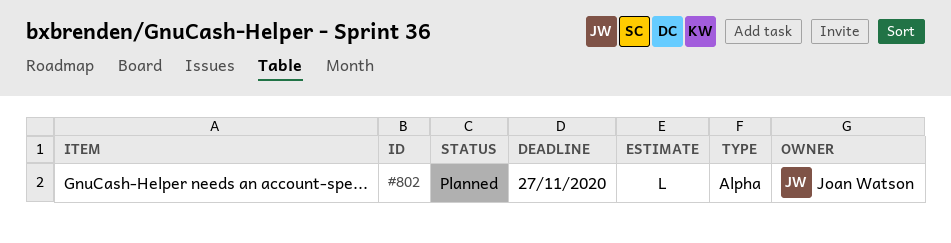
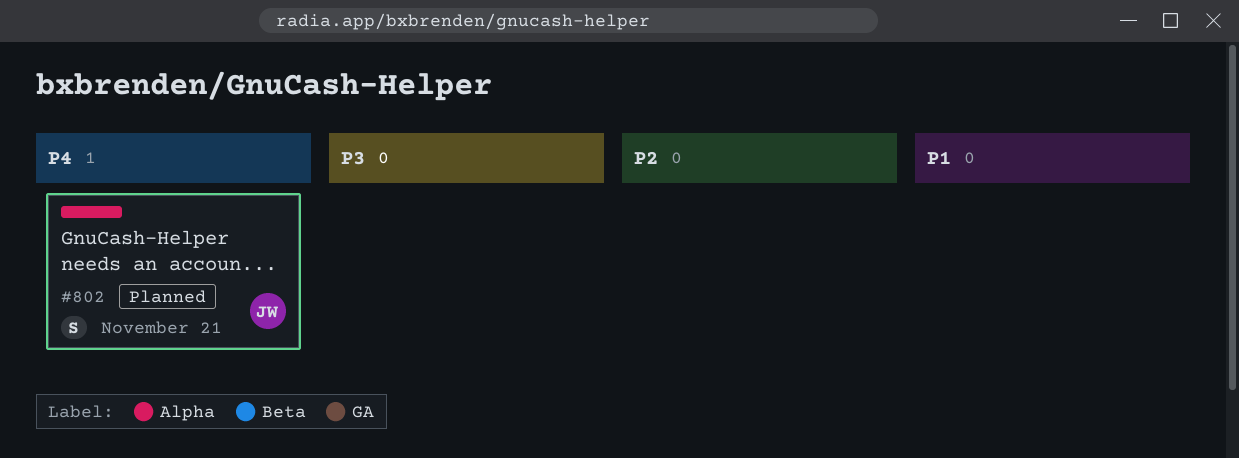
#802, estimate: L -> S
#802, due: Nov 27 -> Nov 21

